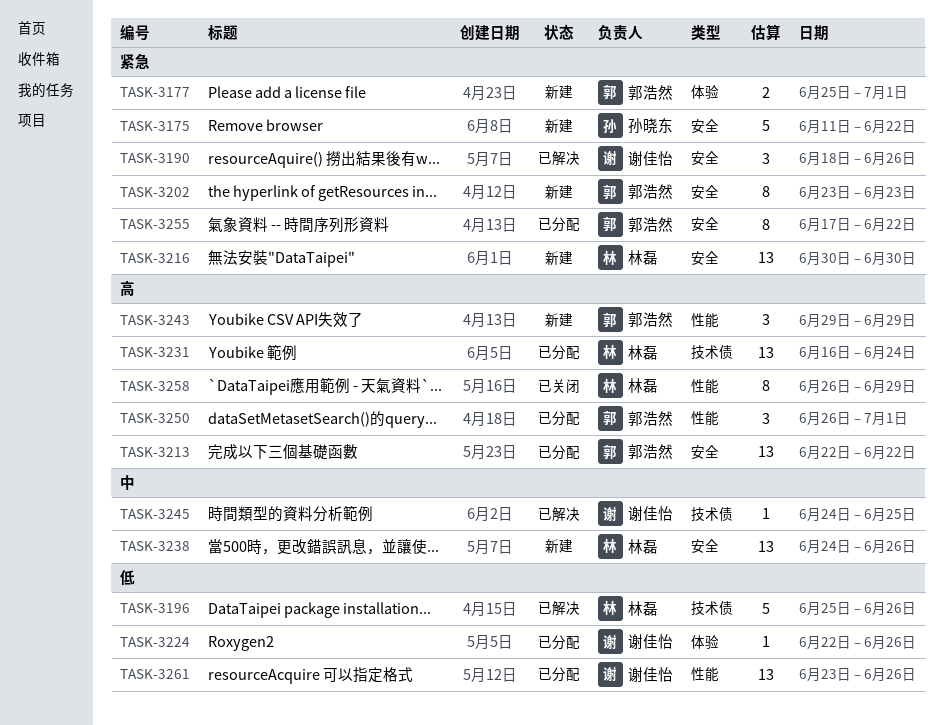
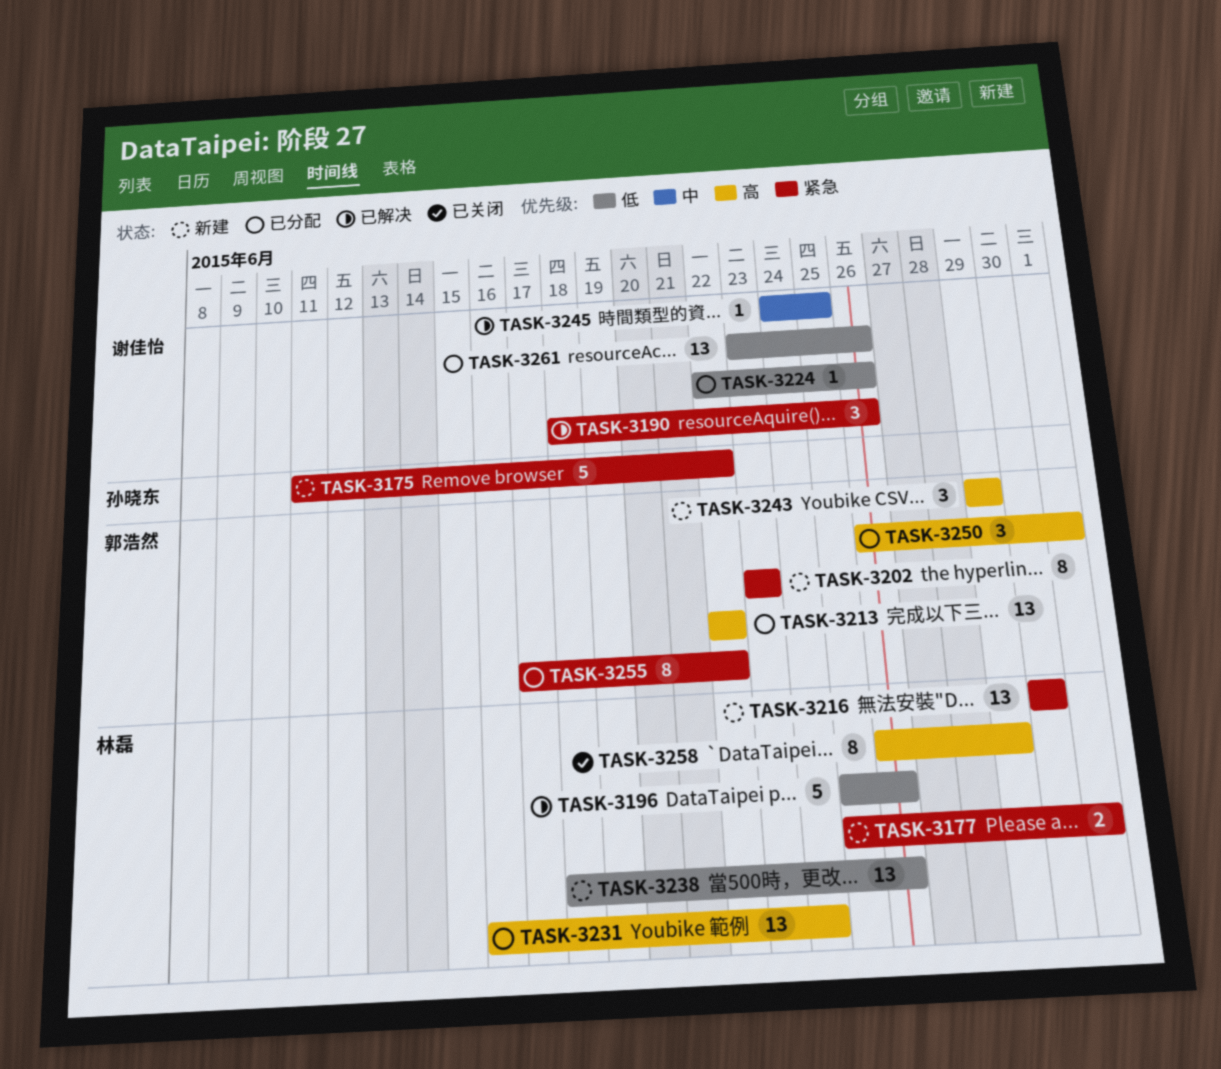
TASK-3177, owner: 郭浩然 -> 林磊
TASK-3238, priority: 中 -> 低
TASK-3238, start: Jun 24 -> Jun 18

